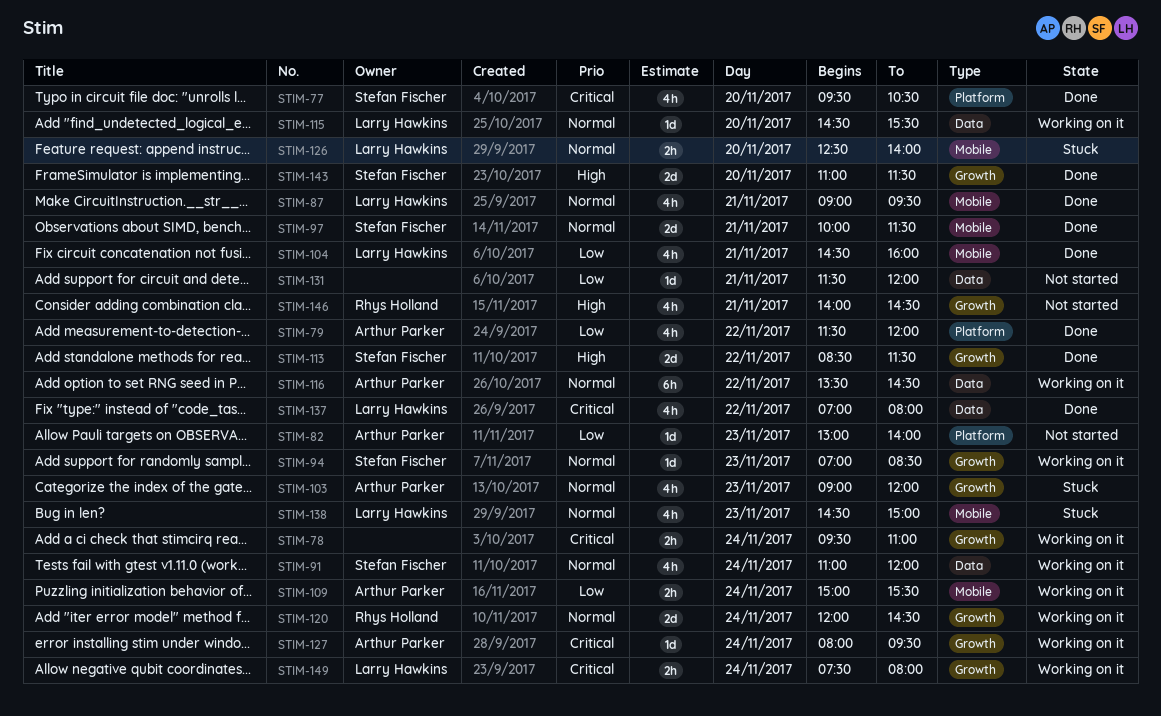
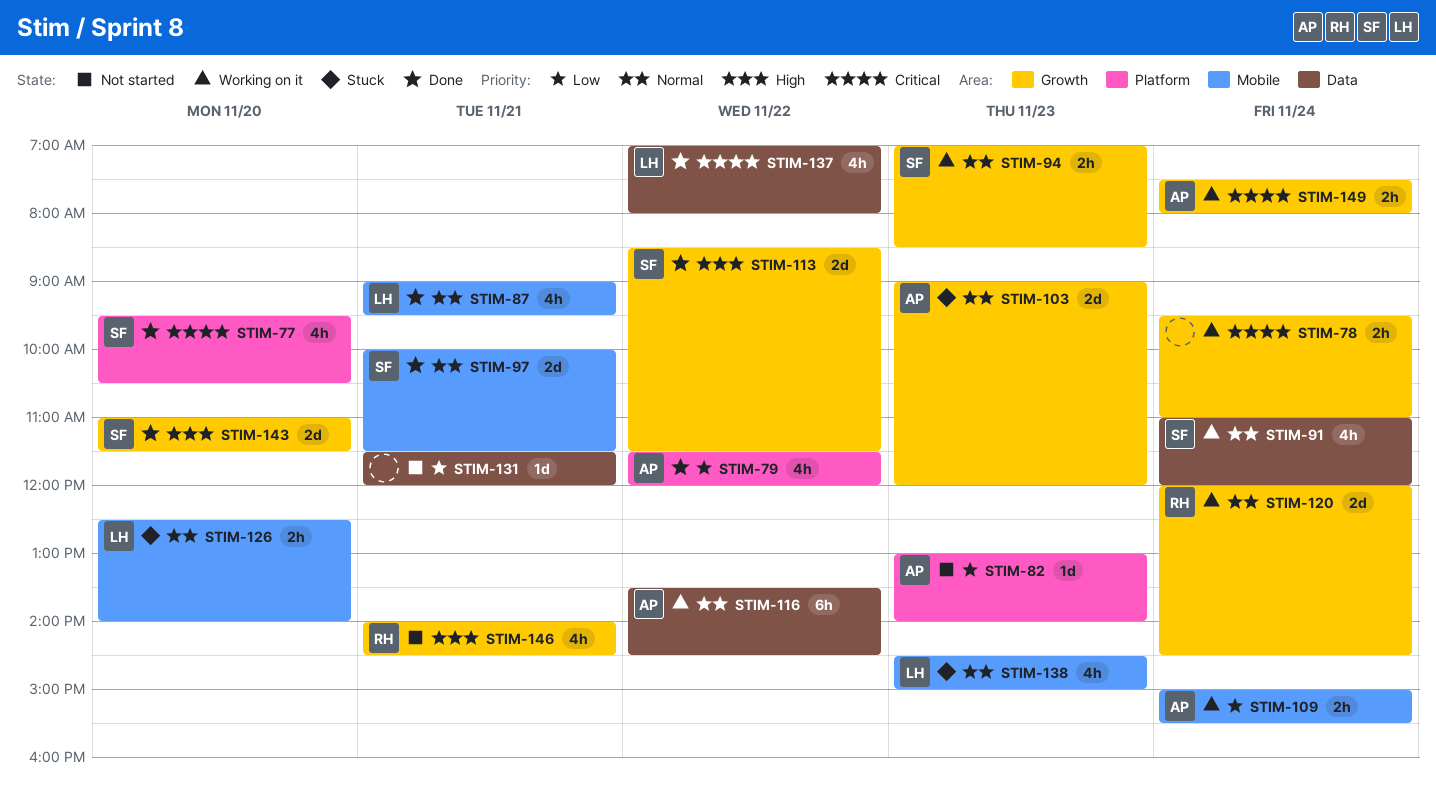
STIM-94, estimate: 1d -> 2h
STIM-103, estimate: 4h -> 2d
STIM-104: present -> none
STIM-115: present -> none
STIM-127: present -> none
STIM-149, owner: Larry Hawkins -> Arthur Parker

